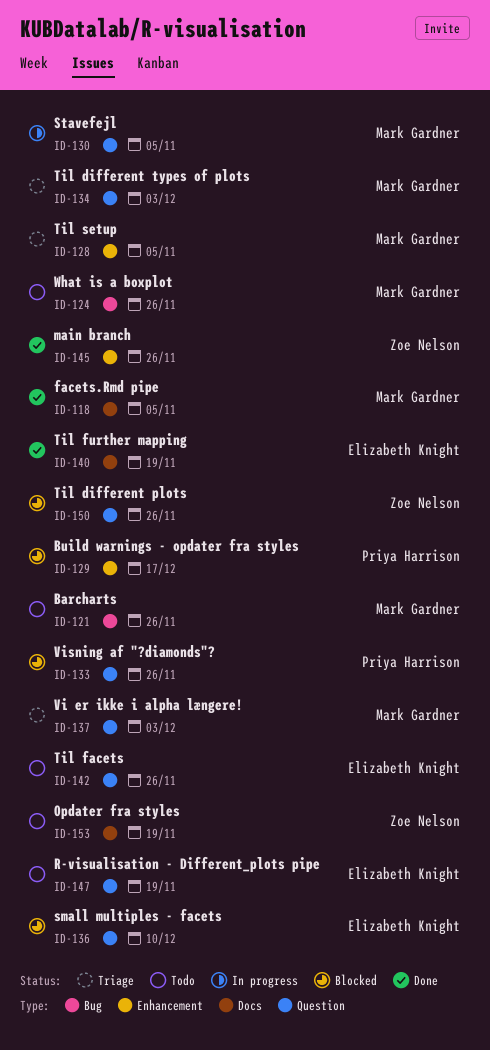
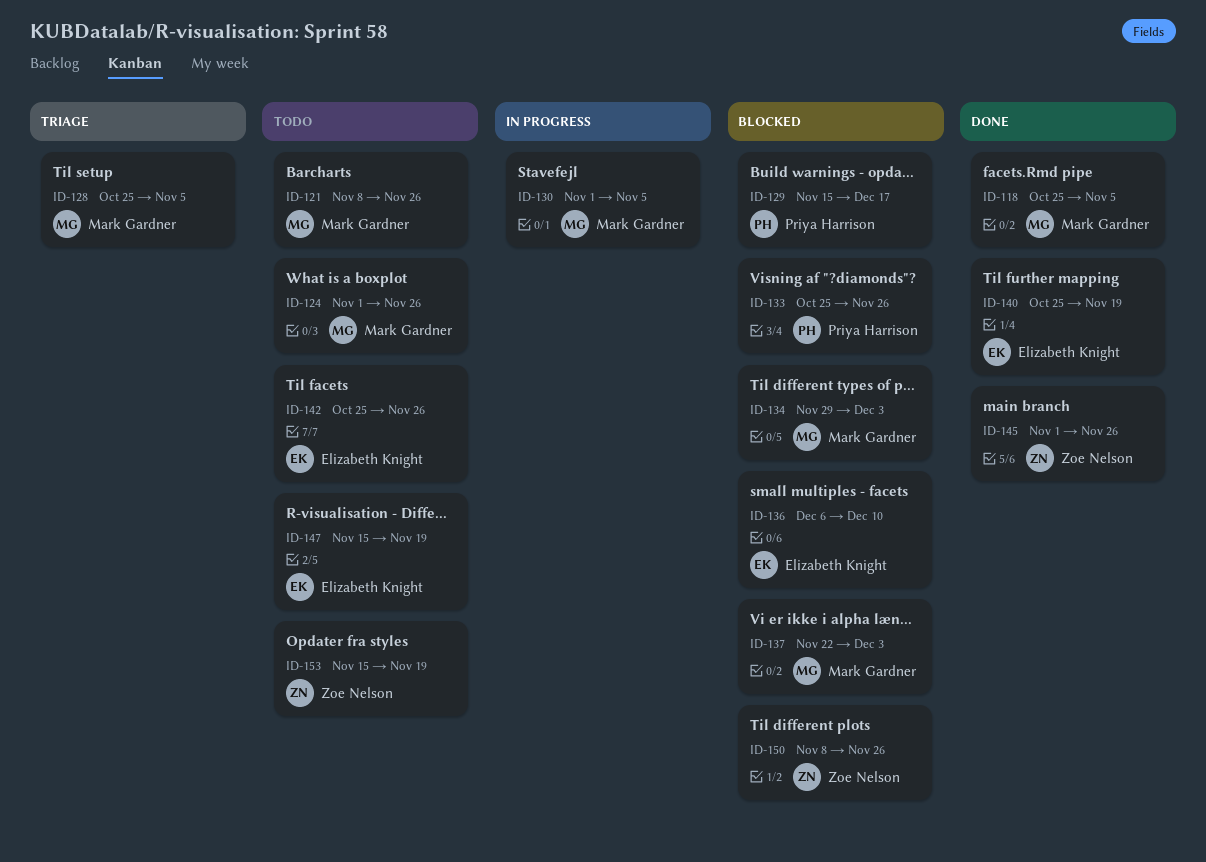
ID-134, status: Triage -> Blocked
ID-137, status: Triage -> Blocked

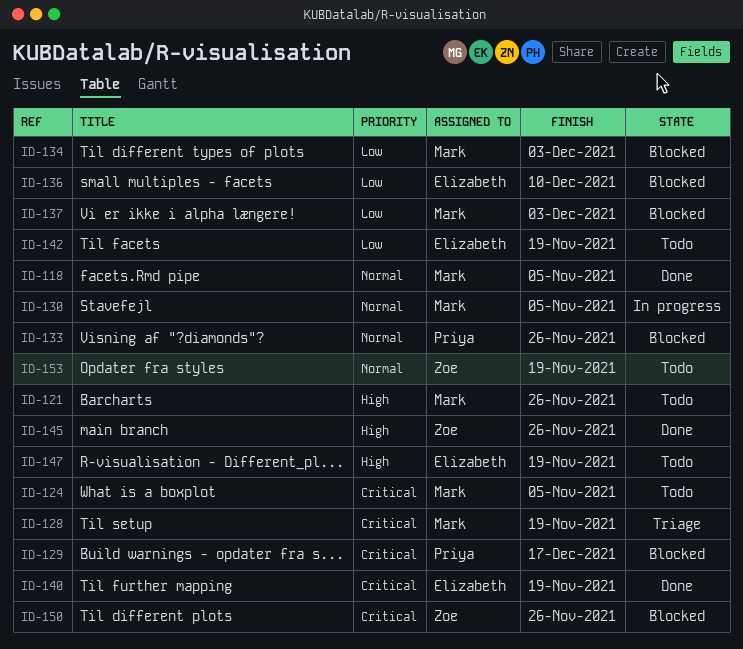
ID-124, due: Nov 26 -> Nov 5
ID-128, due: Nov 5 -> Nov 19
ID-142, due: Nov 26 -> Nov 19

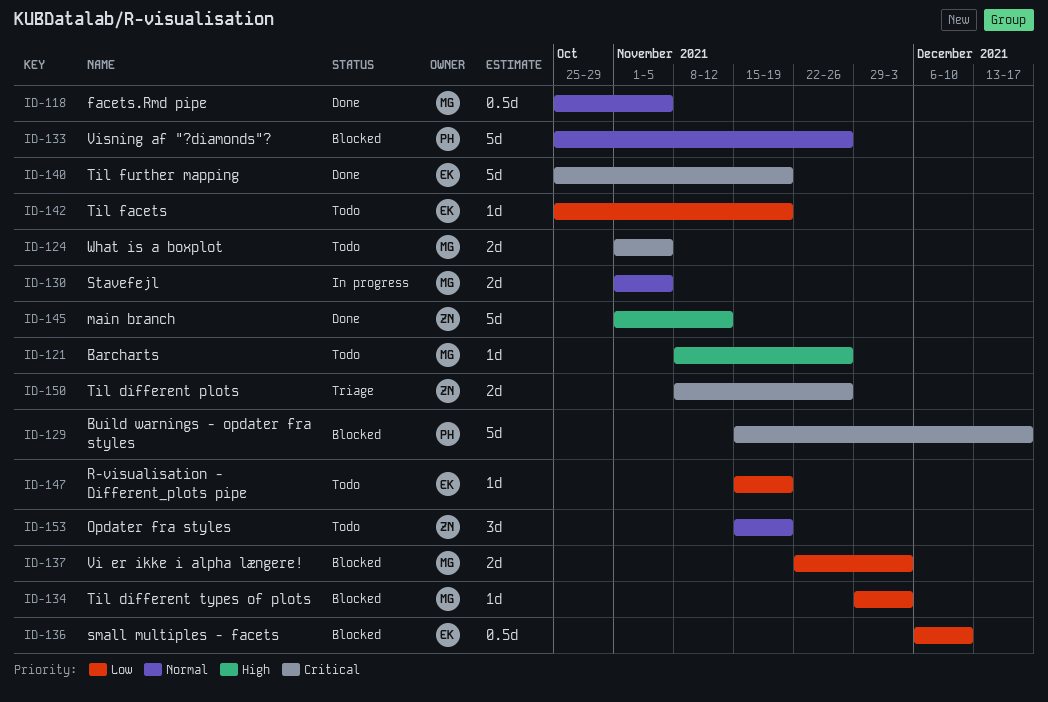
ID-128: present -> none
ID-145, due: Nov 26 -> Nov 12
ID-147, priority: High -> Low
ID-150, status: Blocked -> Triage

